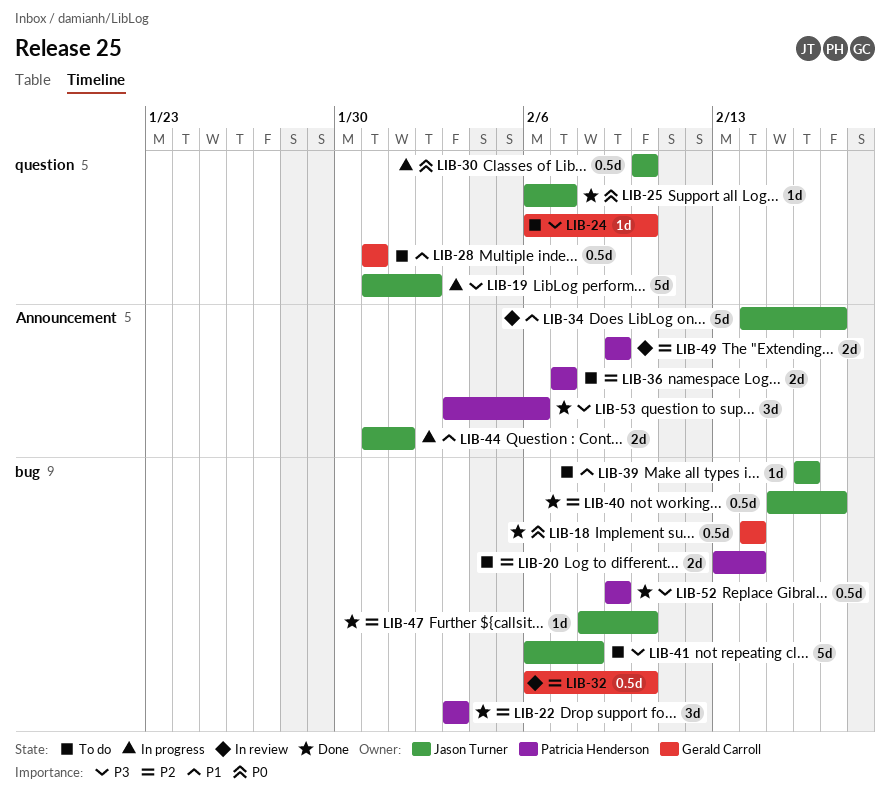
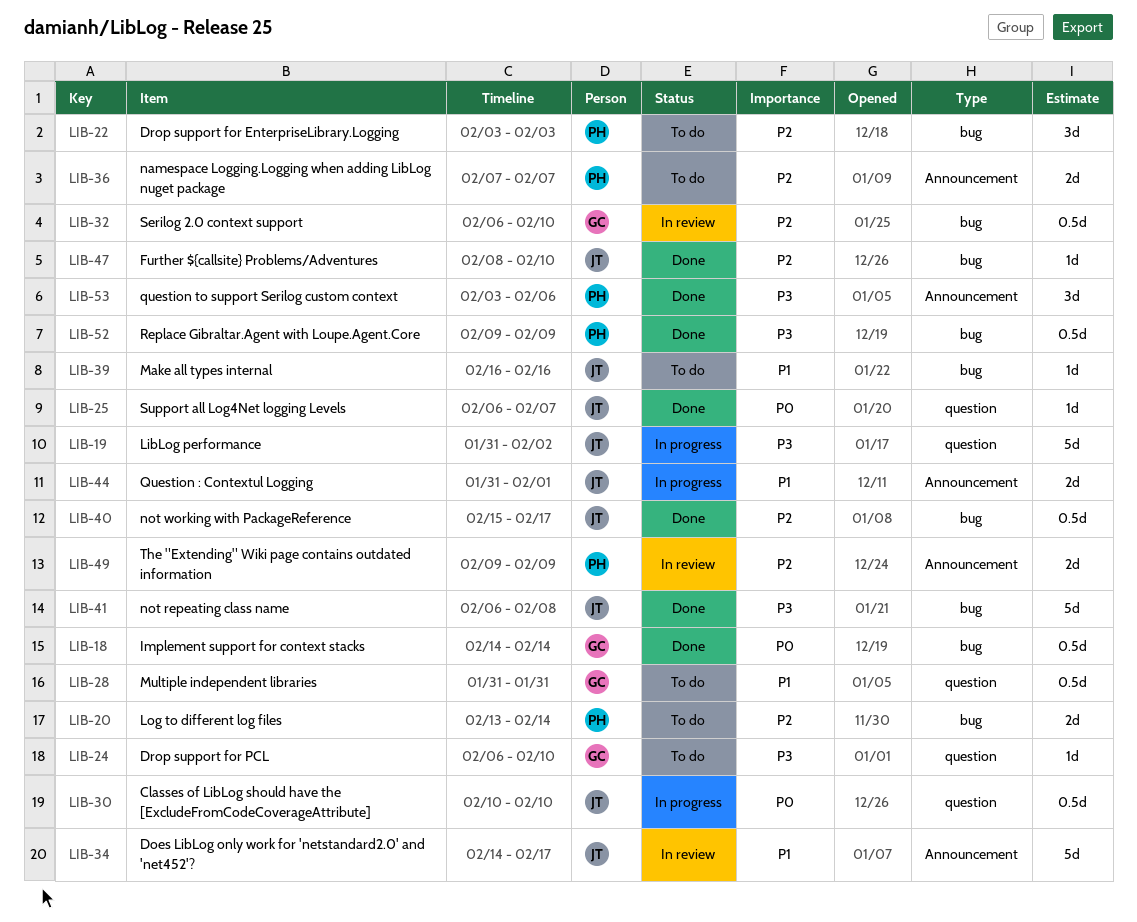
LIB-22, status: Done -> To do
LIB-41, status: To do -> Done

